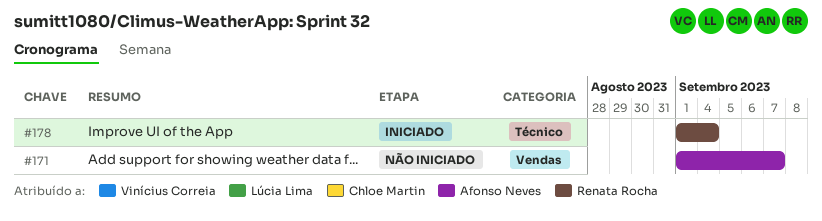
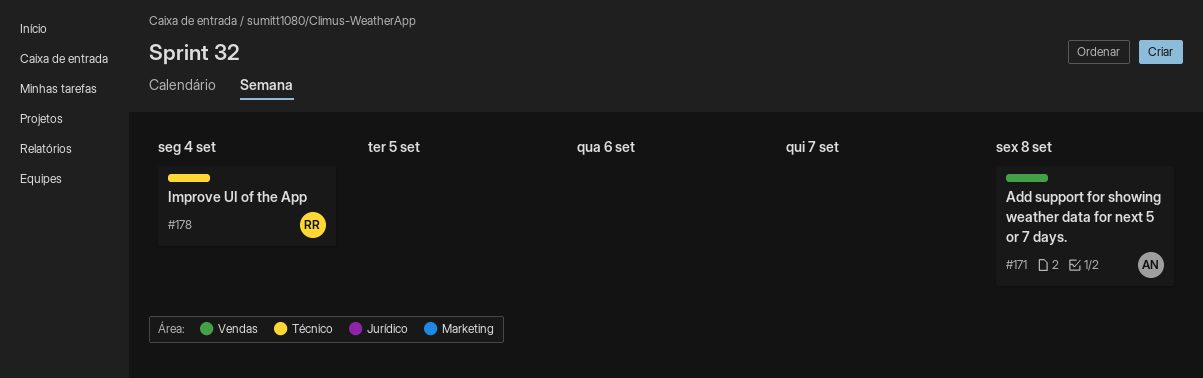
#171, due: Sep 7 -> Sep 8

